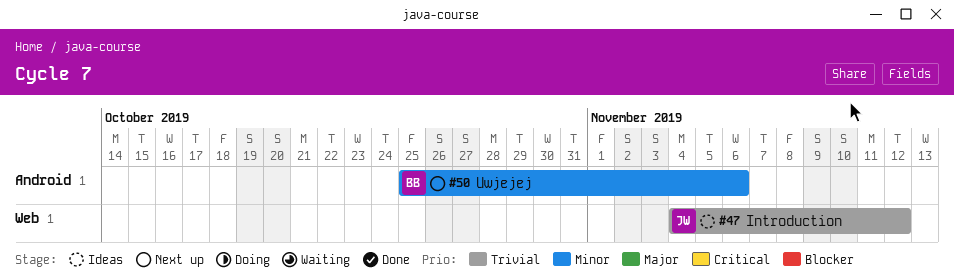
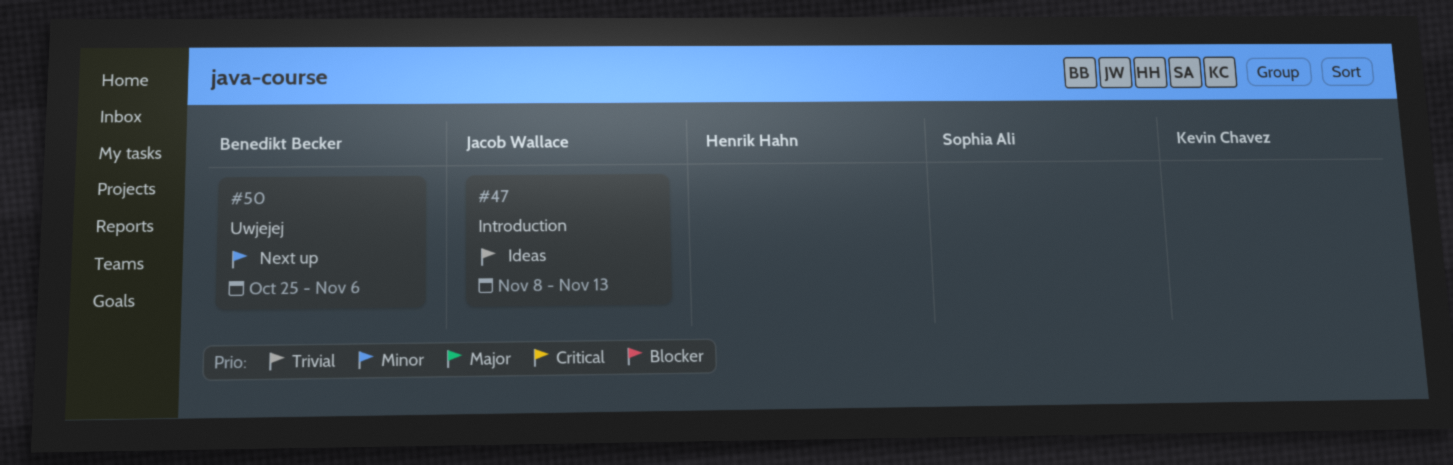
#47, start: Nov 4 -> Nov 8
#47, due: Nov 12 -> Nov 13

